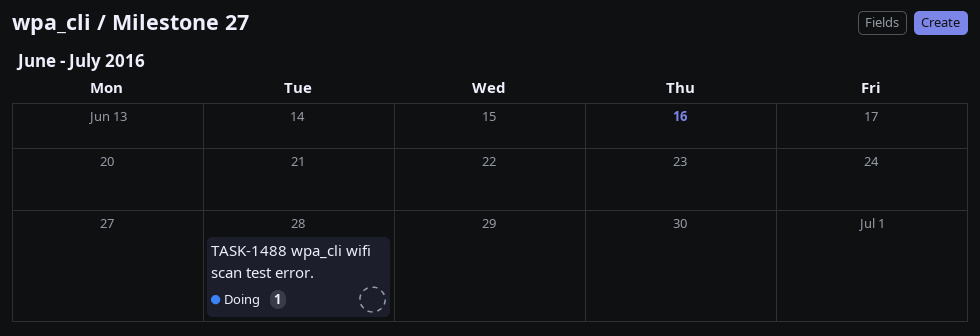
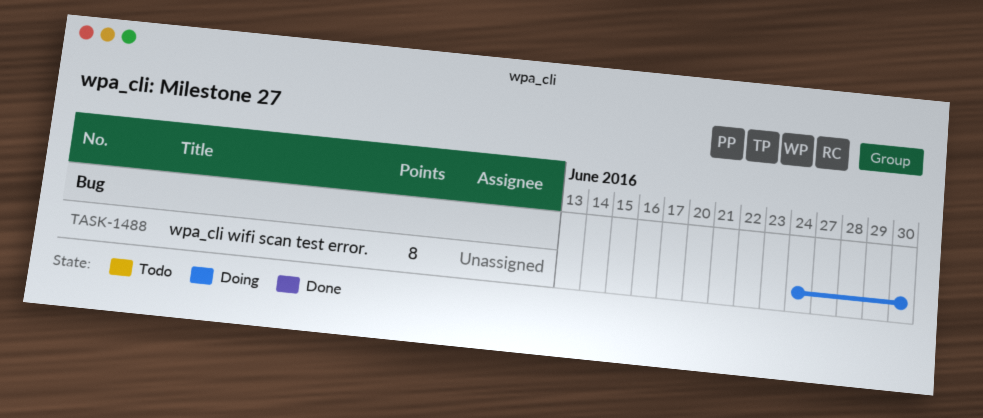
TASK-1488, estimate: 1 -> 8
TASK-1488, due: Jun 28 -> Jun 30

